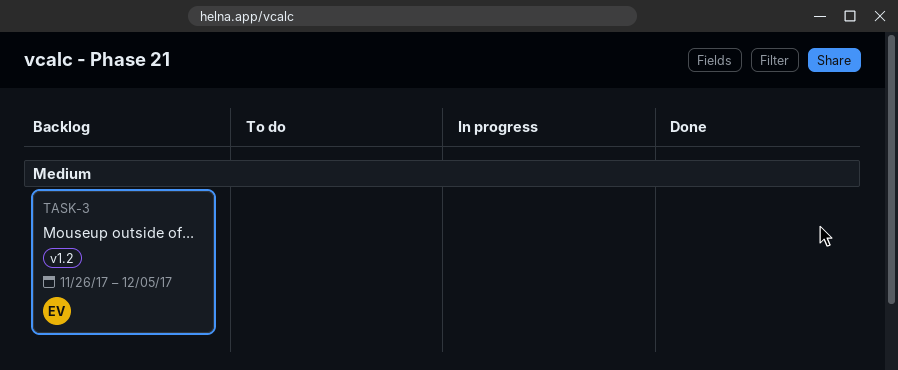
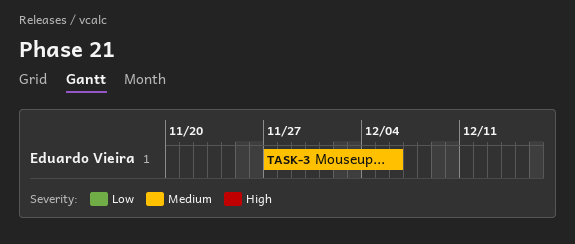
TASK-3, start: Nov 26 -> Nov 27
TASK-3, due: Dec 5 -> Dec 6

